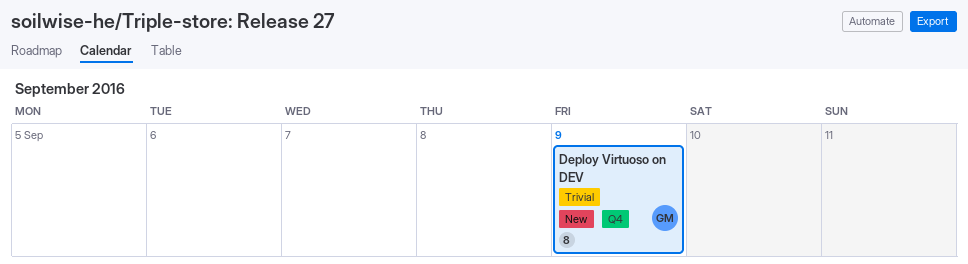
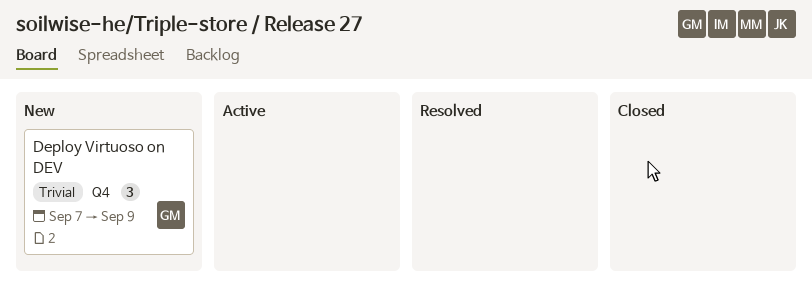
Deploy Virtuoso on DEV, estimate: 8 -> 3

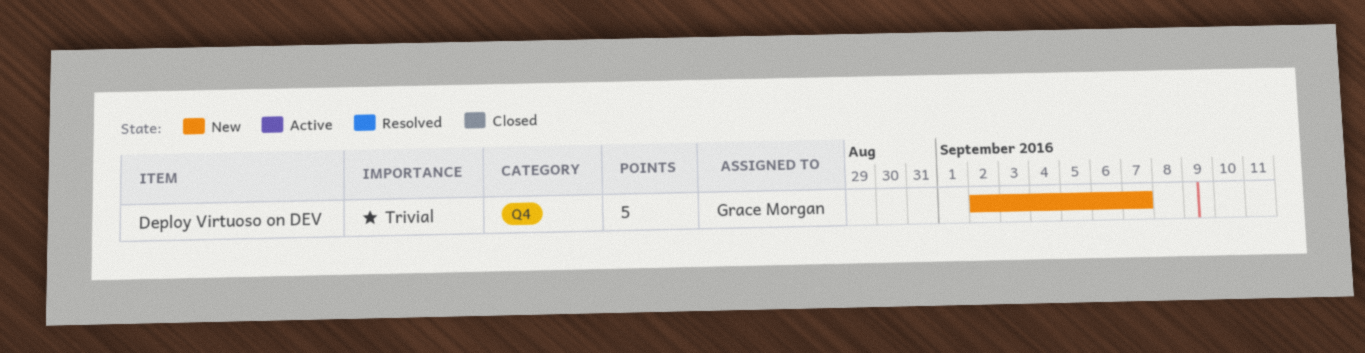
Deploy Virtuoso on DEV, estimate: 3 -> 5
Deploy Virtuoso on DEV, start: Sep 7 -> Sep 2
Deploy Virtuoso on DEV, due: Sep 9 -> Sep 7

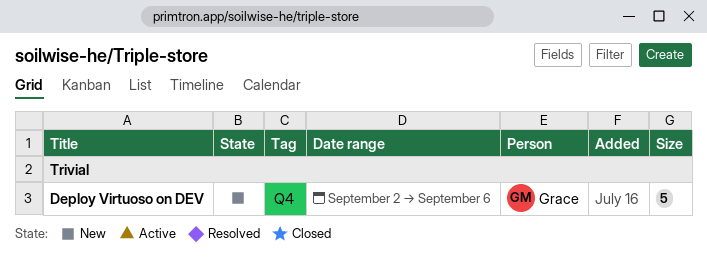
Deploy Virtuoso on DEV, due: Sep 7 -> Sep 6

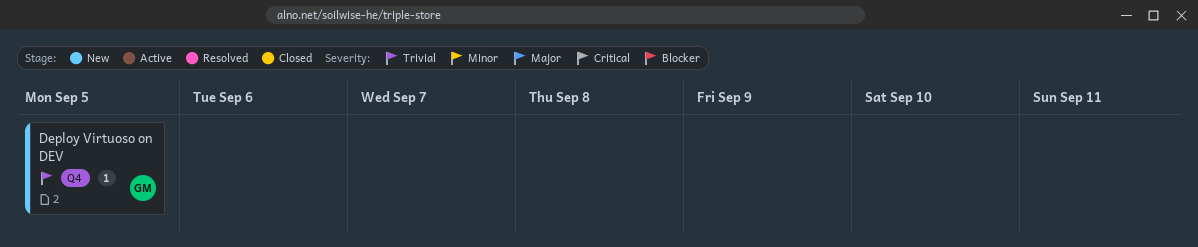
Deploy Virtuoso on DEV, estimate: 5 -> 1
Deploy Virtuoso on DEV, due: Sep 6 -> Sep 5

